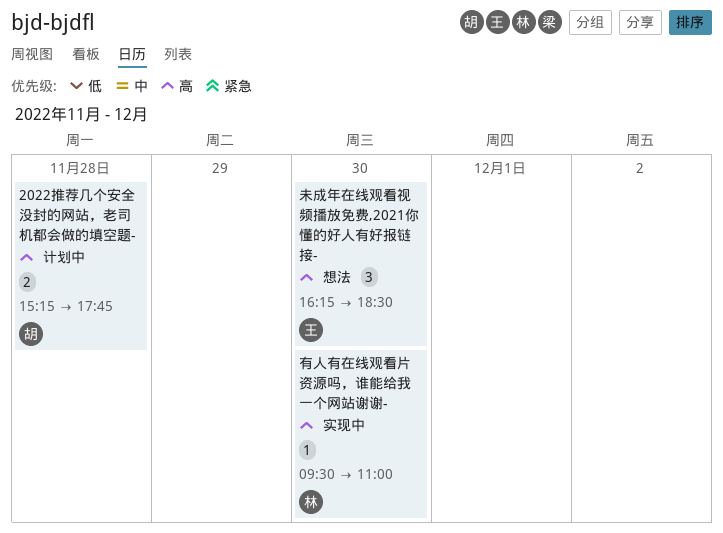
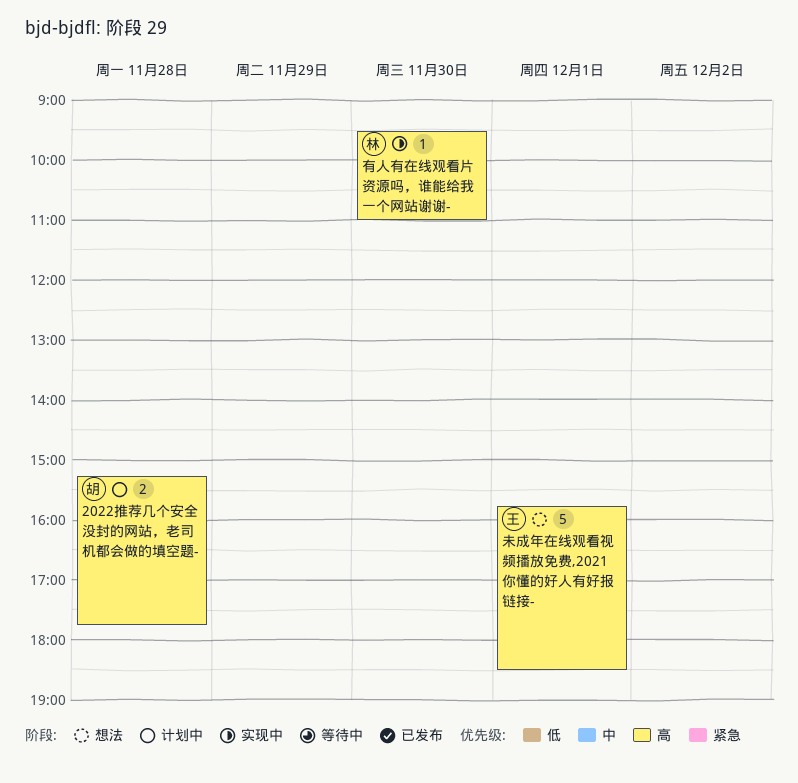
未成年在线观看视频播放免费,2021你懂的好人有好报链接-, estimate: 3 -> 5
未成年在线观看视频播放免费,2021你懂的好人有好报链接-, day: Nov 30 -> Dec 1
未成年在线观看视频播放免费,2021你懂的好人有好报链接-, begins: 16:15 -> 15:45

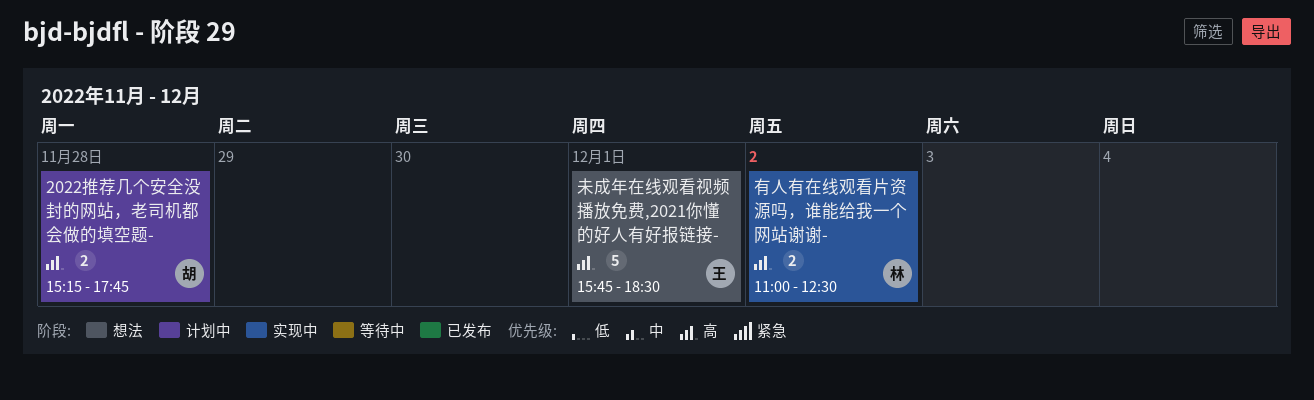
有人有在线观看片资源吗，谁能给我一个网站谢谢-, estimate: 1 -> 2
有人有在线观看片资源吗，谁能给我一个网站谢谢-, day: Nov 30 -> Dec 2
有人有在线观看片资源吗，谁能给我一个网站谢谢-, begins: 09:30 -> 11:00
有人有在线观看片资源吗，谁能给我一个网站谢谢-, ends: 11:00 -> 12:30

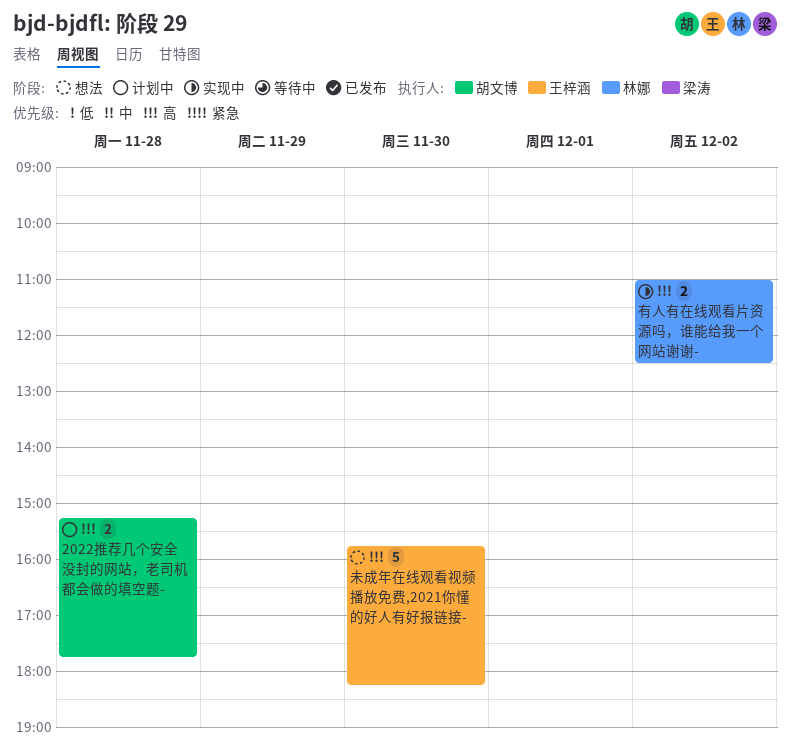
未成年在线观看视频播放免费,2021你懂的好人有好报链接-, day: Dec 1 -> Nov 30
未成年在线观看视频播放免费,2021你懂的好人有好报链接-, ends: 18:30 -> 18:15

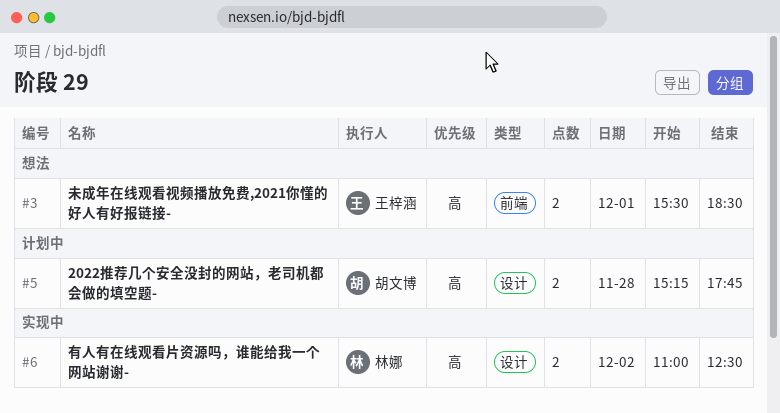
未成年在线观看视频播放免费,2021你懂的好人有好报链接-, estimate: 5 -> 2
未成年在线观看视频播放免费,2021你懂的好人有好报链接-, day: Nov 30 -> Dec 1
未成年在线观看视频播放免费,2021你懂的好人有好报链接-, begins: 15:45 -> 15:30
未成年在线观看视频播放免费,2021你懂的好人有好报链接-, ends: 18:15 -> 18:30

